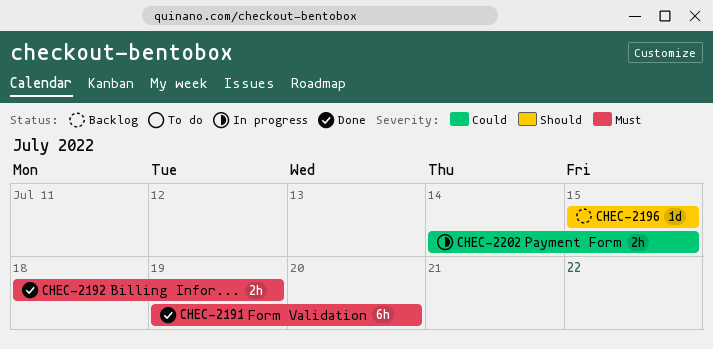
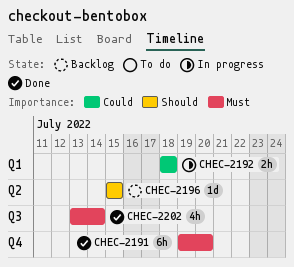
CHEC-2192, status: Done -> In progress
CHEC-2192, priority: Must -> Could
CHEC-2192, due: Jul 19 -> Jul 18
CHEC-2202, status: In progress -> Done
CHEC-2202, priority: Could -> Must
CHEC-2202, estimate: 2h -> 4h
CHEC-2202, start: Jul 14 -> Jul 13
CHEC-2202, due: Jul 15 -> Jul 14

